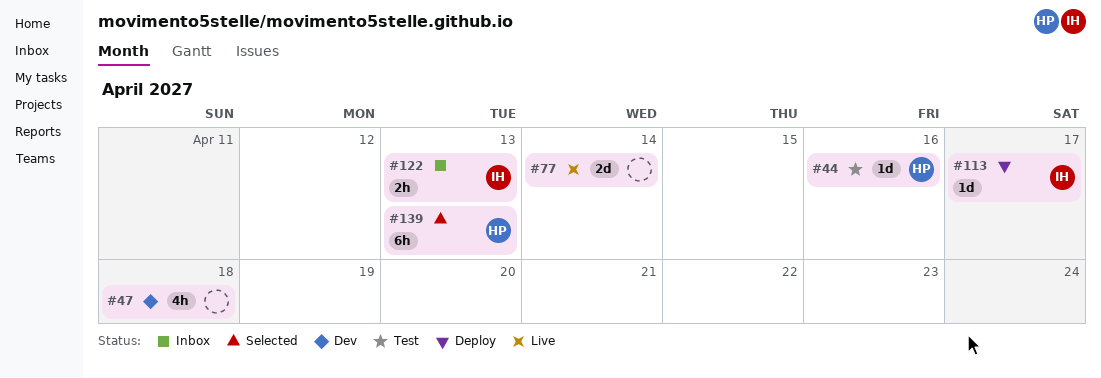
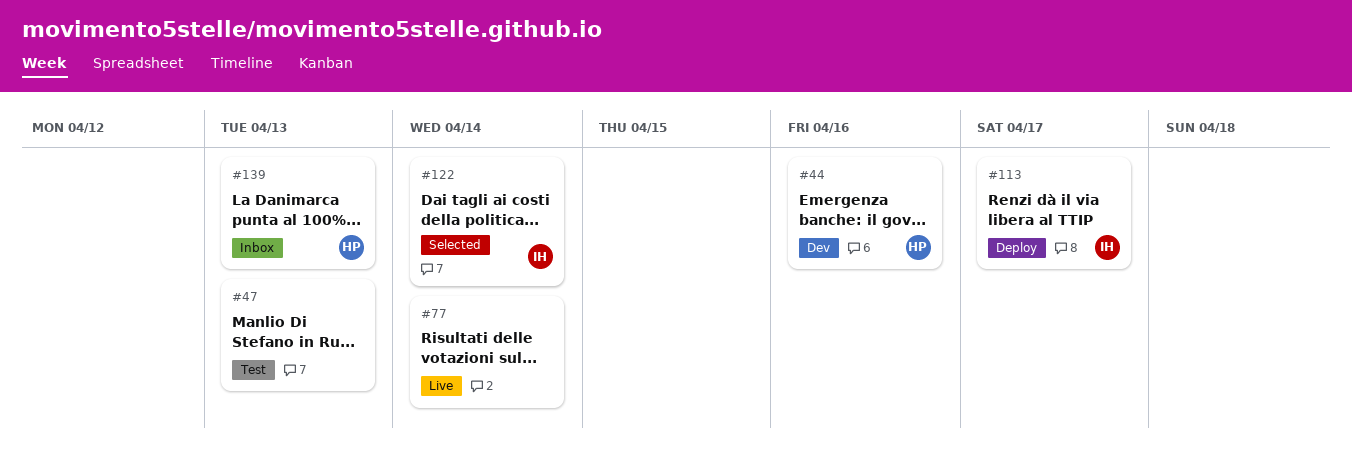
#44, status: Test -> Dev
#47, status: Dev -> Test
#47, due: Apr 18 -> Apr 13
#122, status: Inbox -> Selected
#122, due: Apr 13 -> Apr 14
#139, status: Selected -> Inbox

